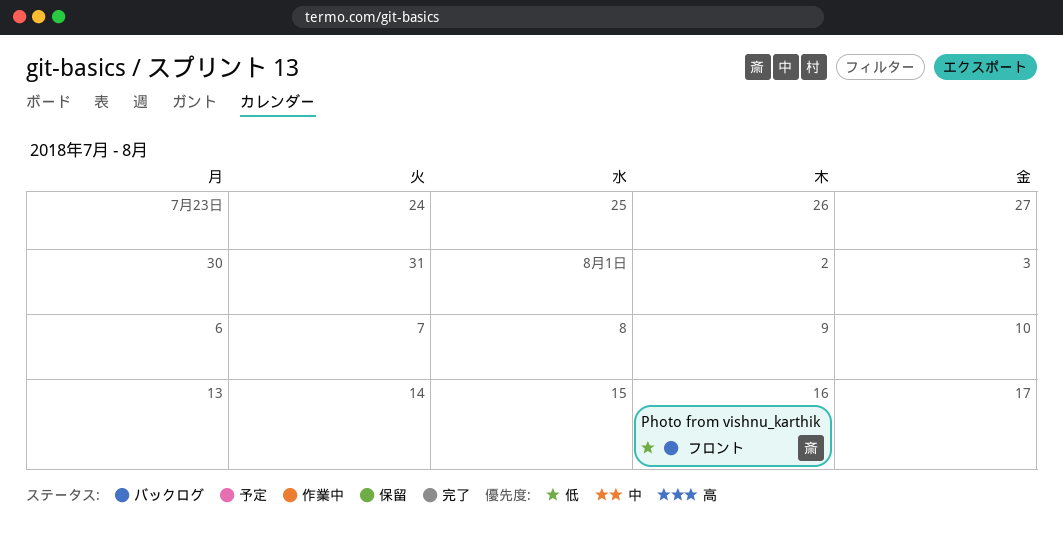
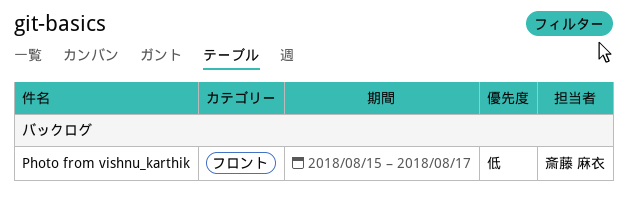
Photo from vishnu_karthik, due: Aug 16 -> Aug 17

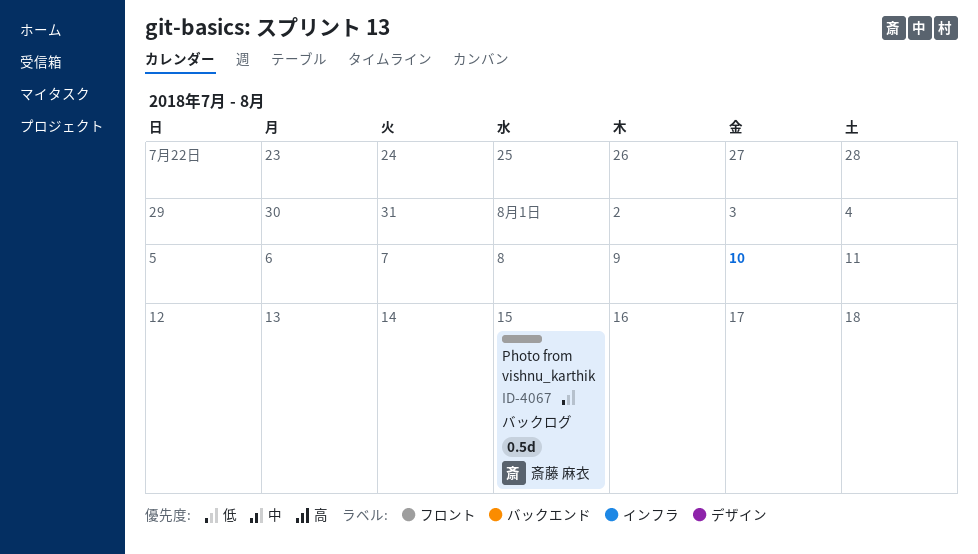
Photo from vishnu_karthik, due: Aug 17 -> Aug 15

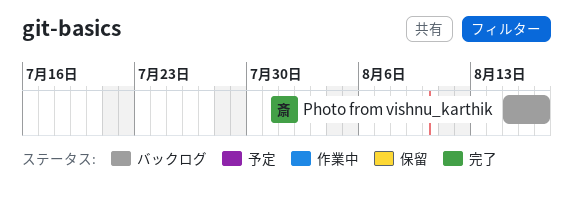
Photo from vishnu_karthik, due: Aug 15 -> Aug 17

